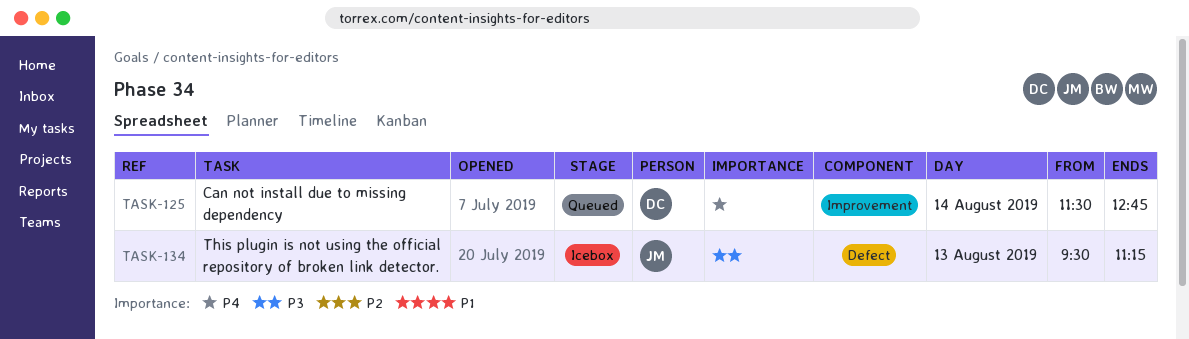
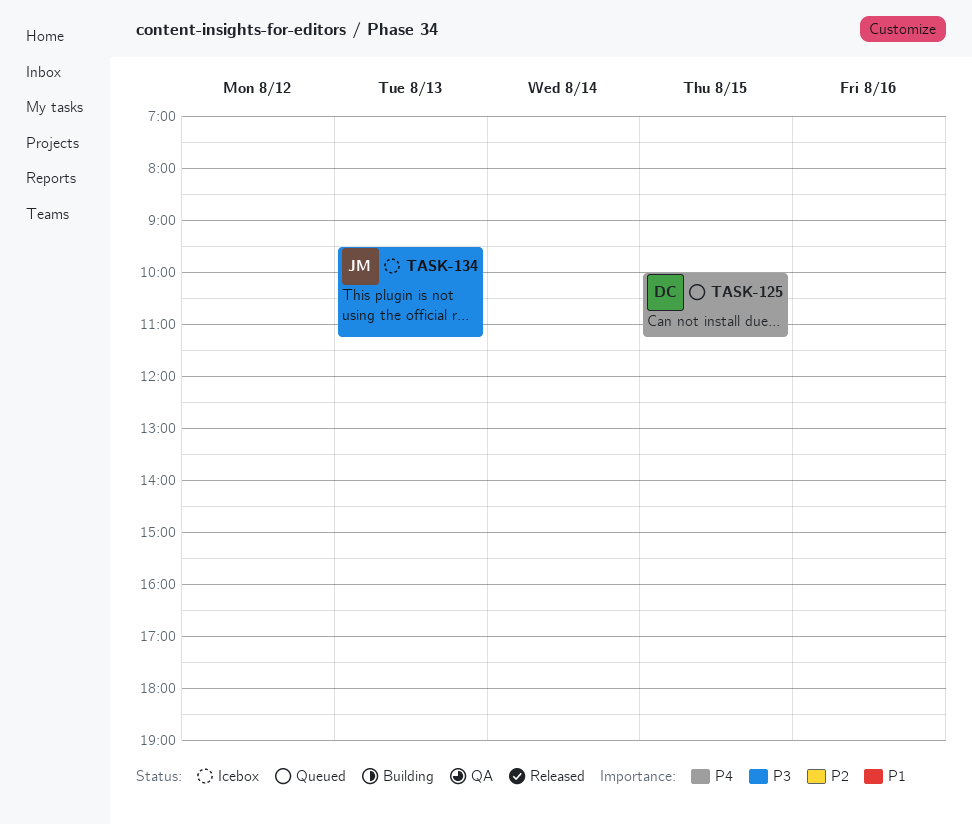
TASK-125, day: Aug 14 -> Aug 15
TASK-125, begins: 11:30 -> 10:00
TASK-125, ends: 12:45 -> 11:15

